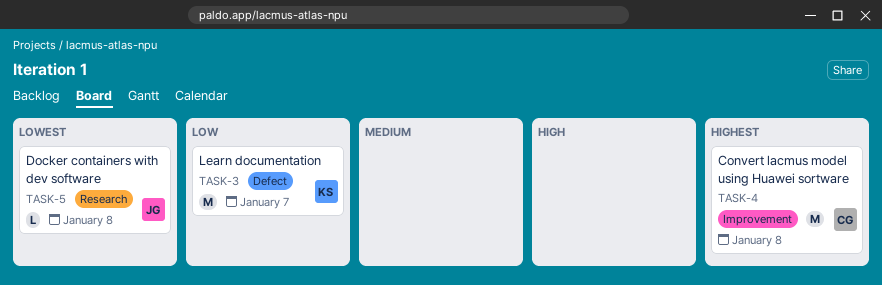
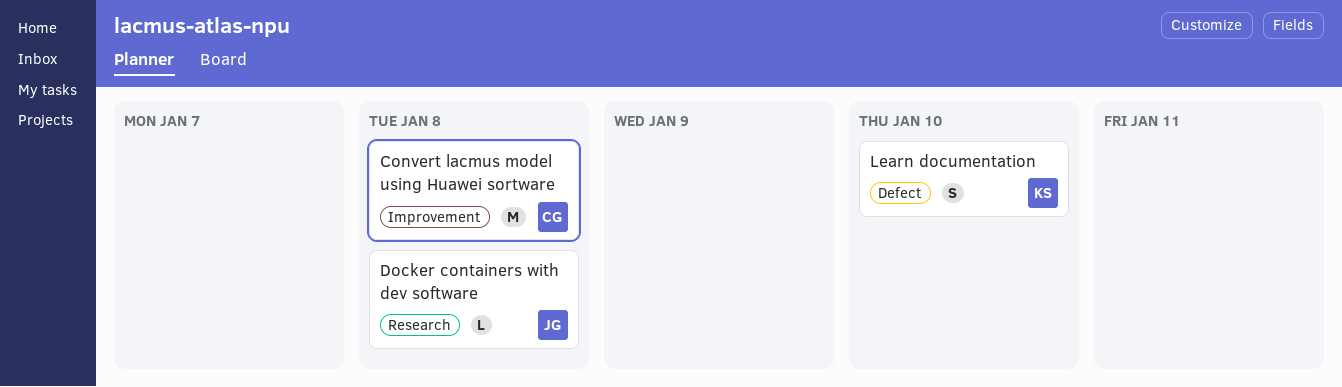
Learn documentation, estimate: M -> S
Learn documentation, due: Jan 7 -> Jan 10

